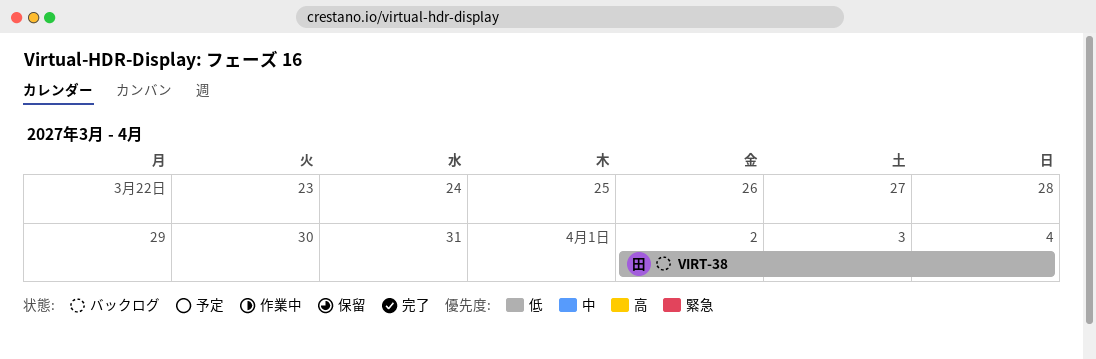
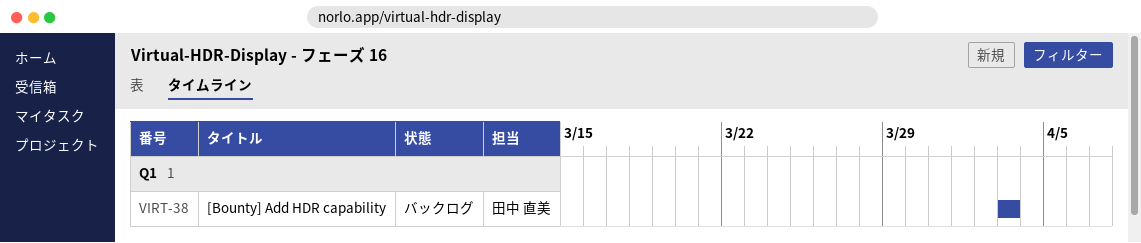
VIRT-38, start: Apr 2 -> Apr 3
VIRT-38, due: Apr 4 -> Apr 3

